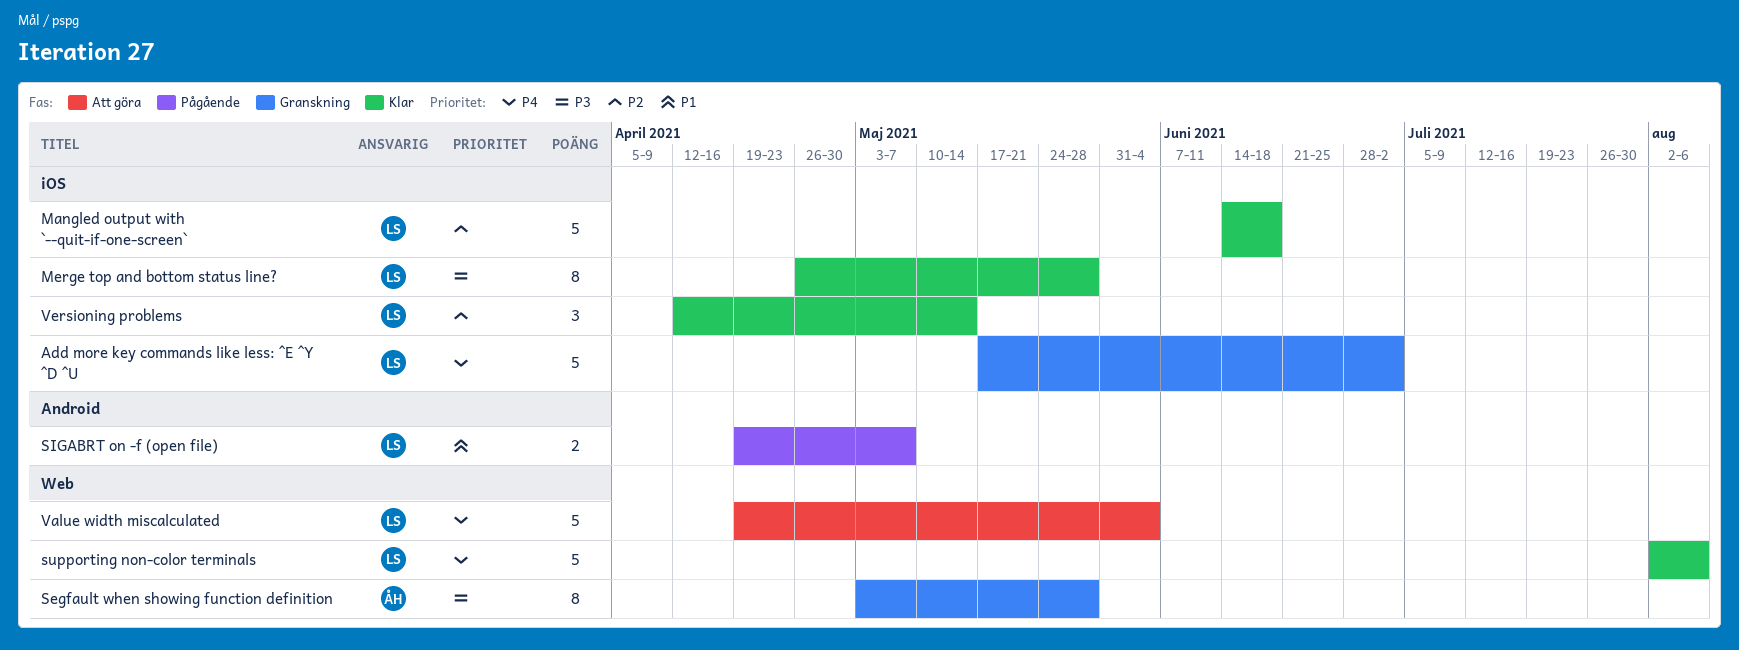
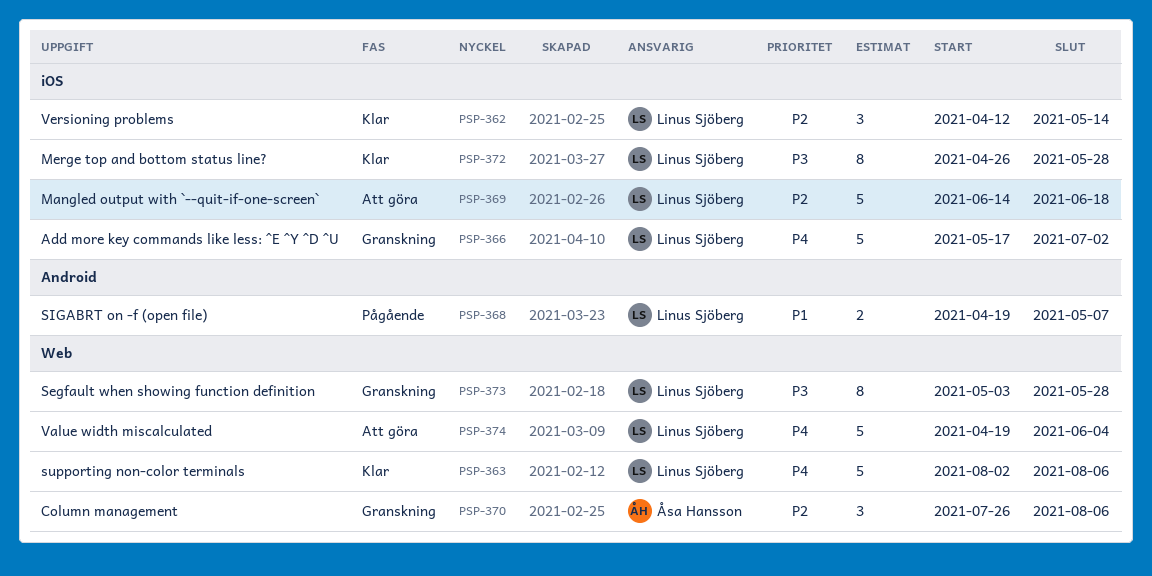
Column management: none -> present
Mangled output with `--quit-if-one-screen`, status: Klar -> Att göra
Segfault when showing function definition, owner: Åsa Hansson -> Linus Sjöberg

